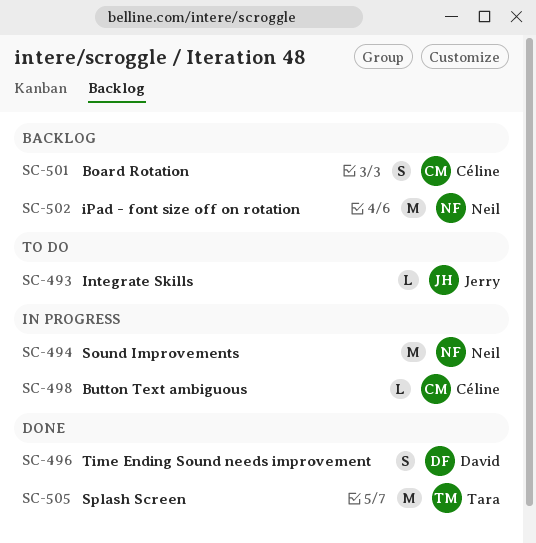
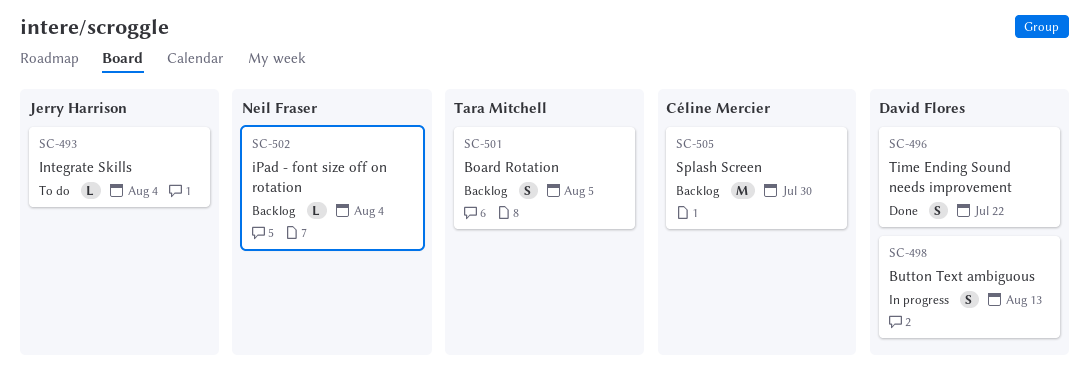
SC-494: present -> none
SC-498, owner: Céline Mercier -> David Flores
SC-498, estimate: L -> S
SC-501, owner: Céline Mercier -> Tara Mitchell
SC-502, estimate: M -> L
SC-505, status: Done -> Backlog
SC-505, owner: Tara Mitchell -> Céline Mercier

